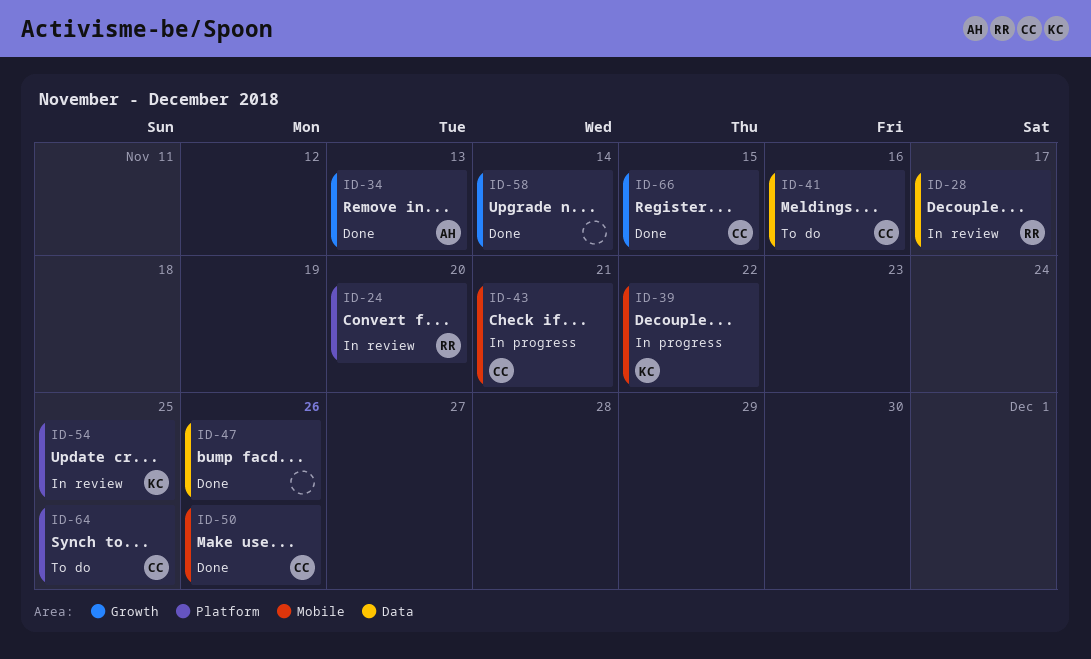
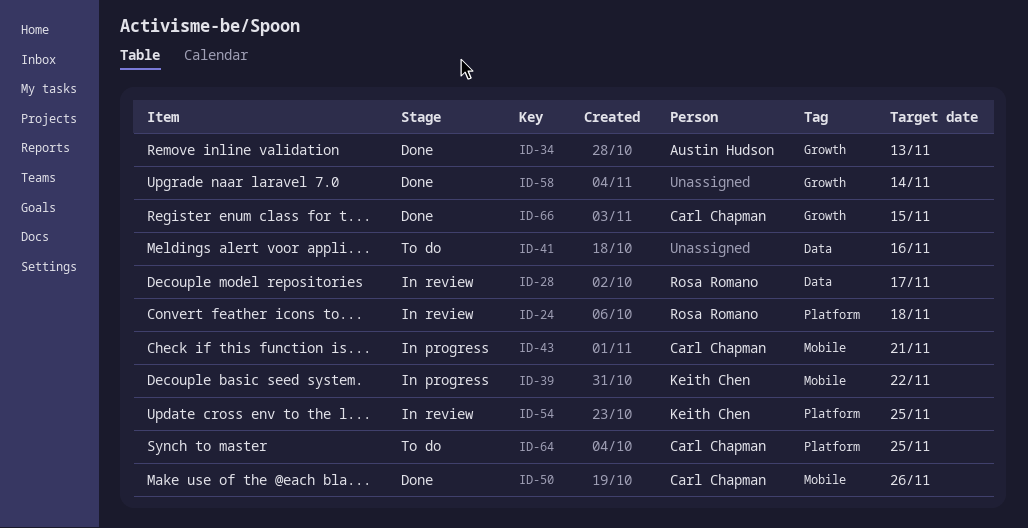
ID-24, due: Nov 20 -> Nov 18
ID-41, owner: Carl Chapman -> none
ID-47: present -> none

